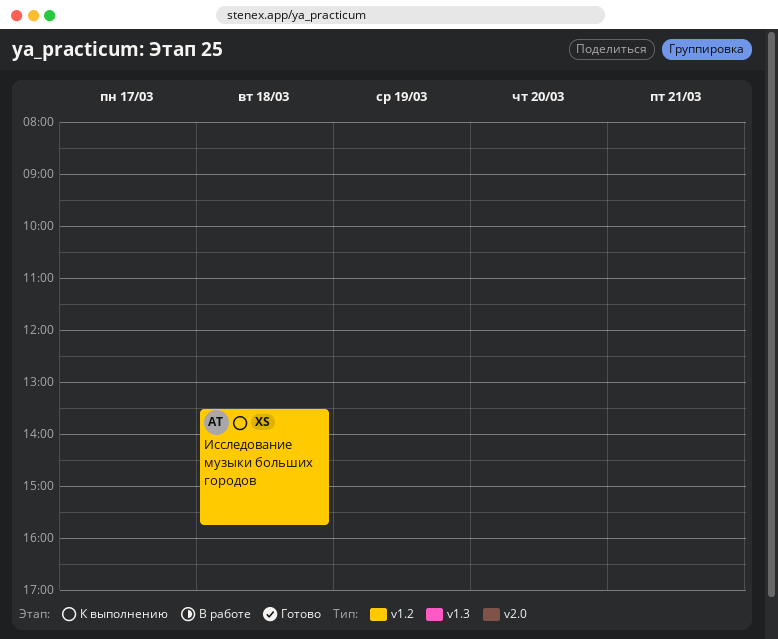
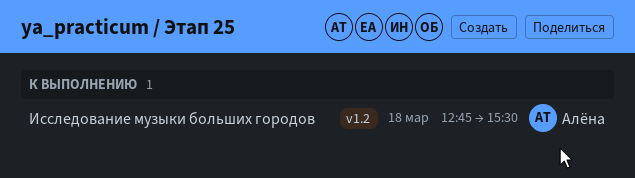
Исследование музыки больших городов, begins: 13:30 -> 12:45
Исследование музыки больших городов, ends: 15:45 -> 15:30

